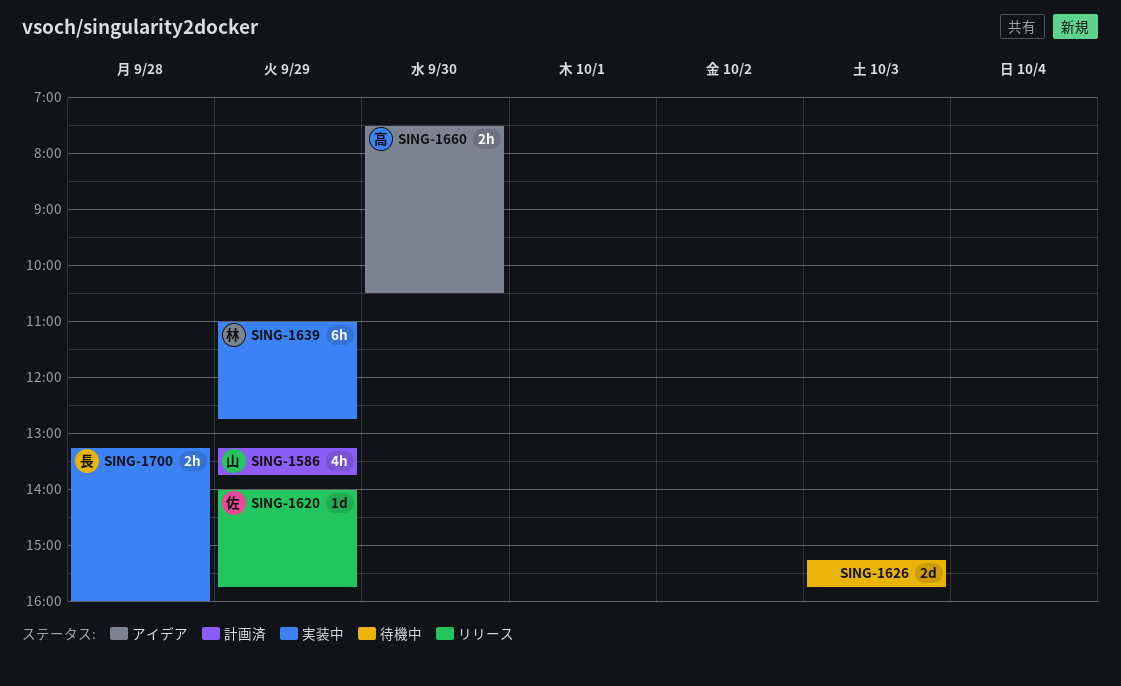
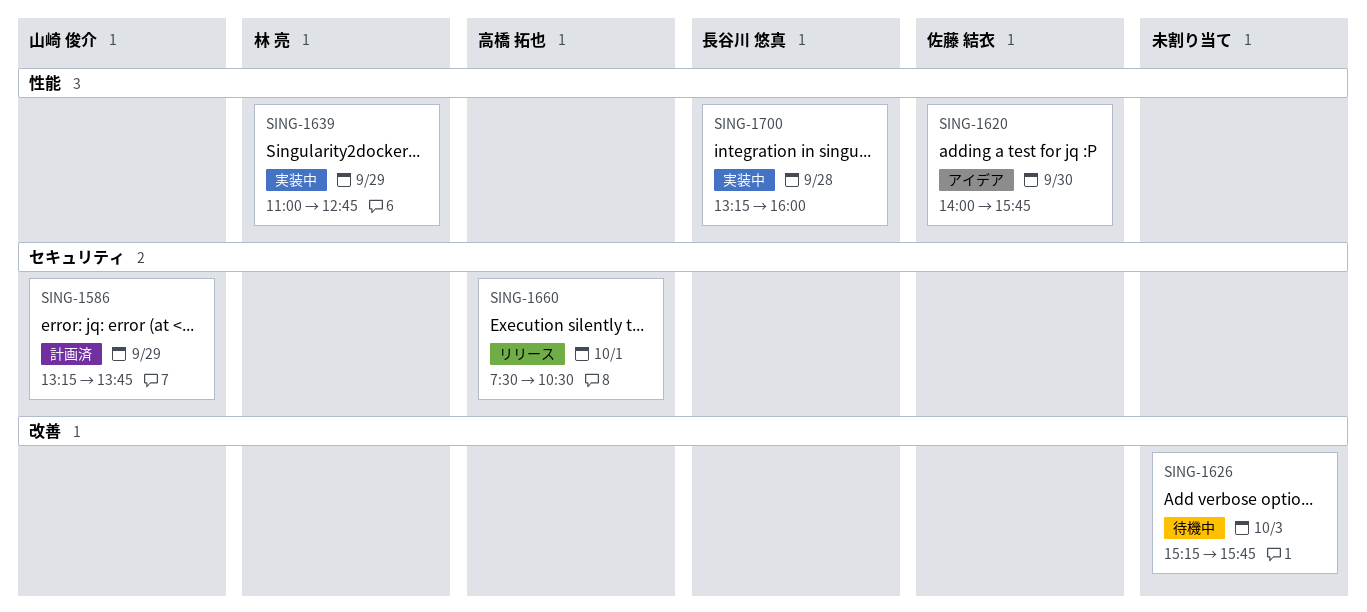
SING-1620, status: リリース -> アイデア
SING-1620, day: Sep 29 -> Sep 30
SING-1660, status: アイデア -> リリース
SING-1660, day: Sep 30 -> Oct 1

